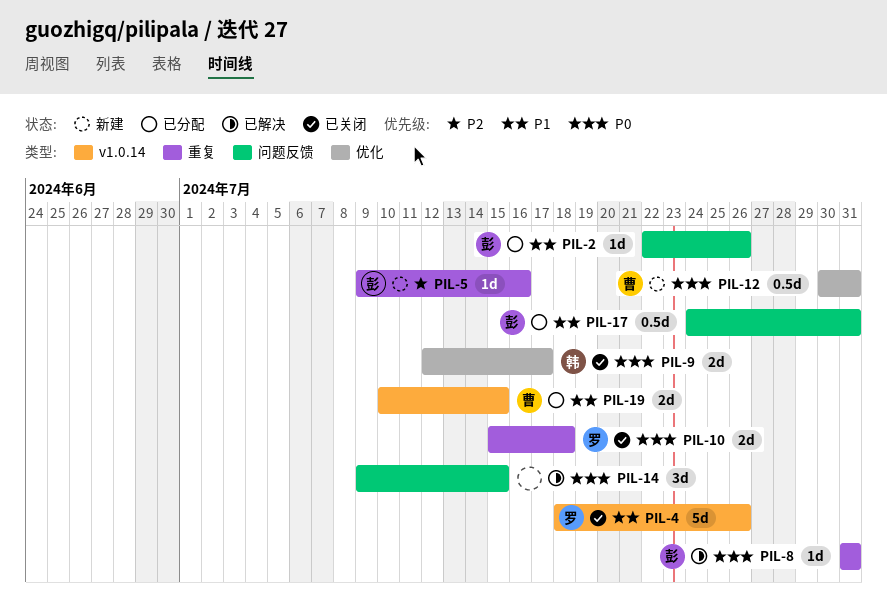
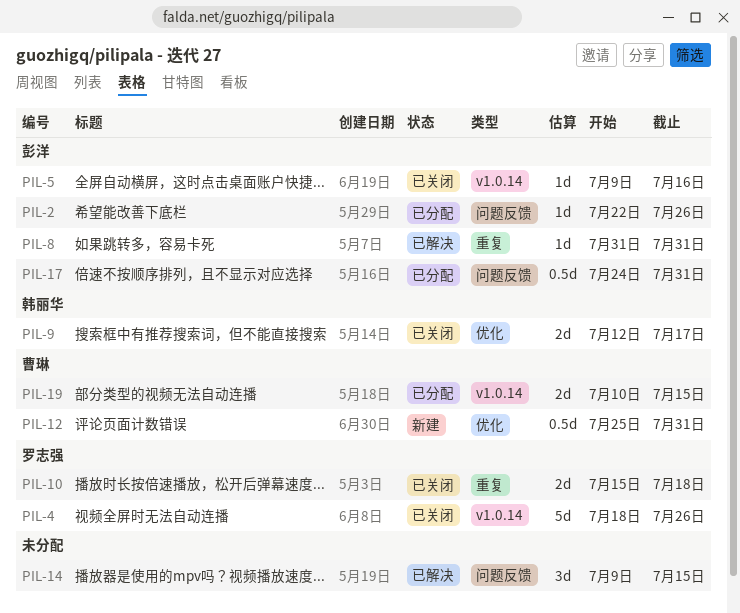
PIL-5, status: 新建 -> 已关闭
PIL-5, label: 重复 -> v1.0.14
PIL-12, start: Jul 30 -> Jul 25

